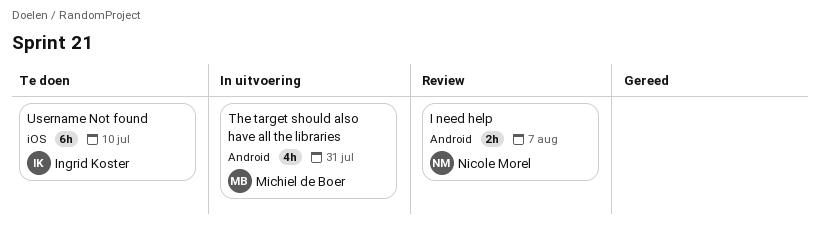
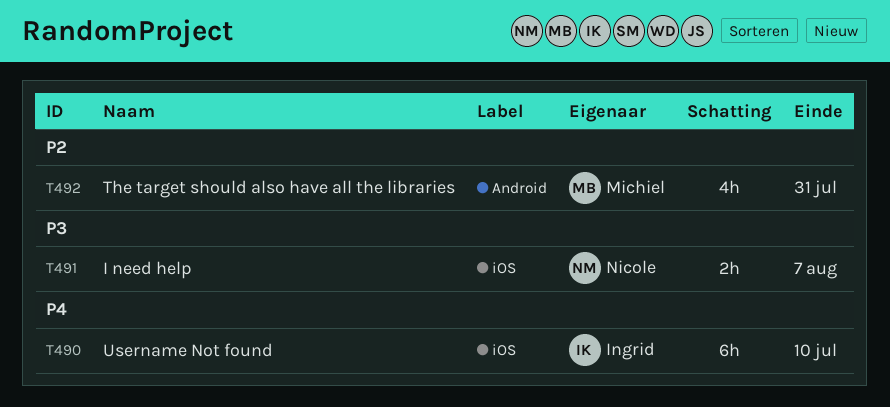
I need help, label: Android -> iOS

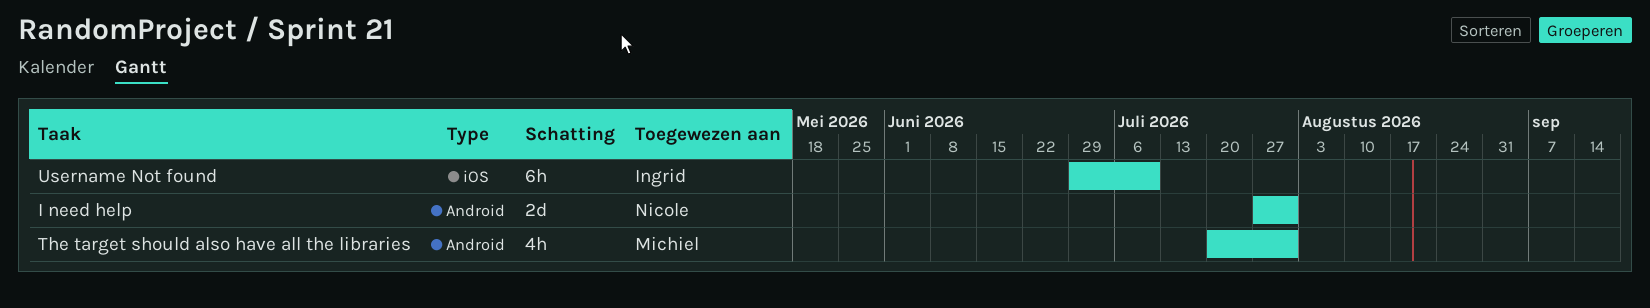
I need help, label: iOS -> Android
I need help, estimate: 2h -> 2d
I need help, due: Aug 7 -> Jul 31

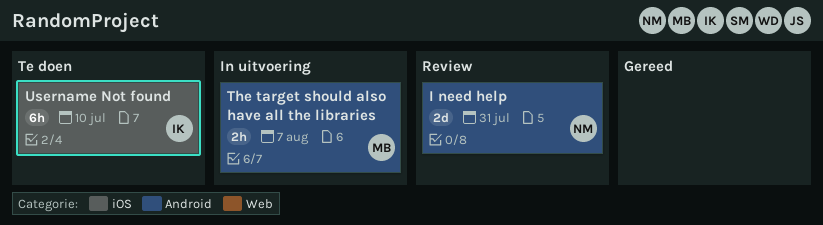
The target should also have all the libraries, estimate: 4h -> 2h
The target should also have all the libraries, due: Jul 31 -> Aug 7

